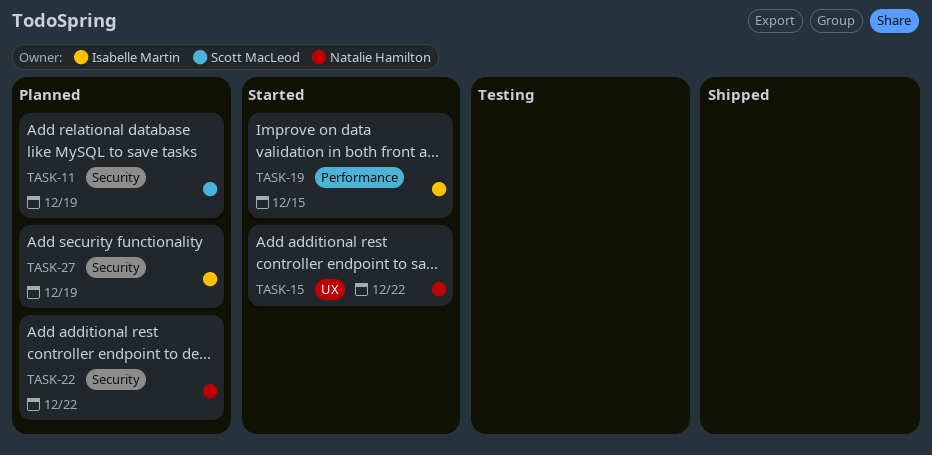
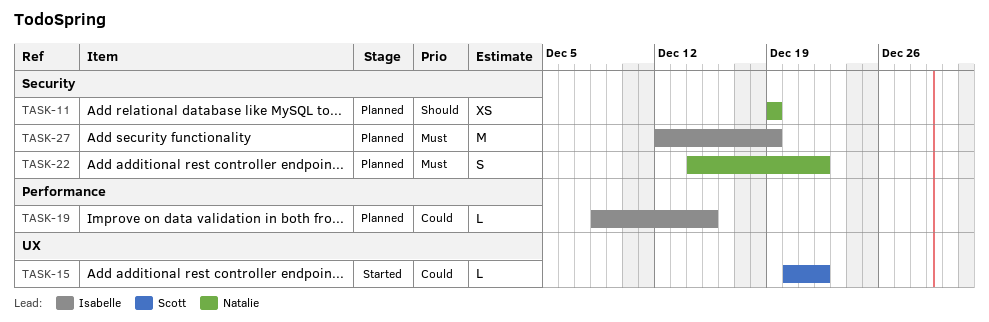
TASK-11, owner: Scott MacLeod -> Natalie Hamilton
TASK-15, owner: Natalie Hamilton -> Scott MacLeod
TASK-19, status: Started -> Planned

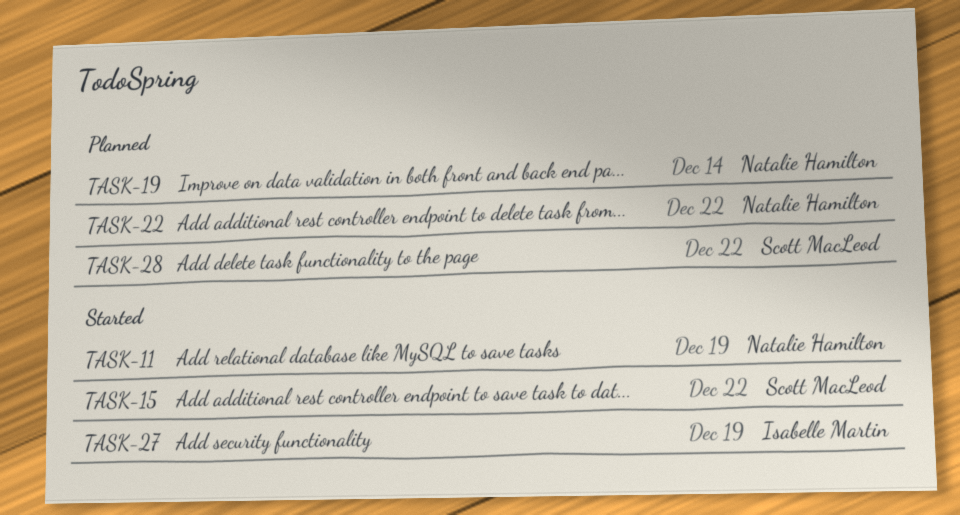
TASK-11, status: Planned -> Started
TASK-19, owner: Isabelle Martin -> Natalie Hamilton
TASK-19, due: Dec 15 -> Dec 14
TASK-27, status: Planned -> Started
TASK-28: none -> present

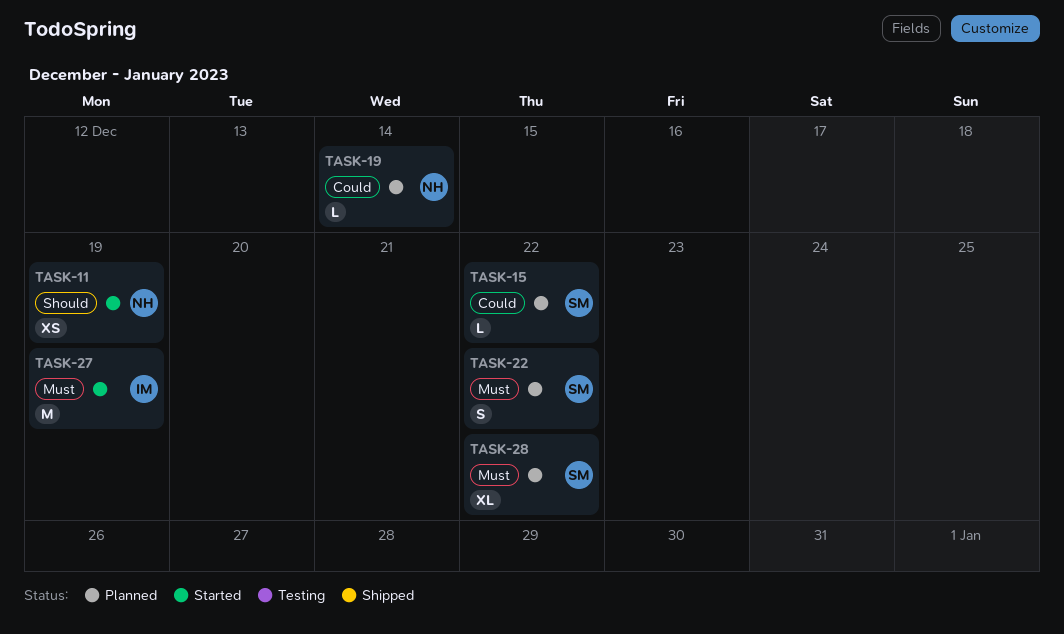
TASK-15, status: Started -> Planned
TASK-22, owner: Natalie Hamilton -> Scott MacLeod

